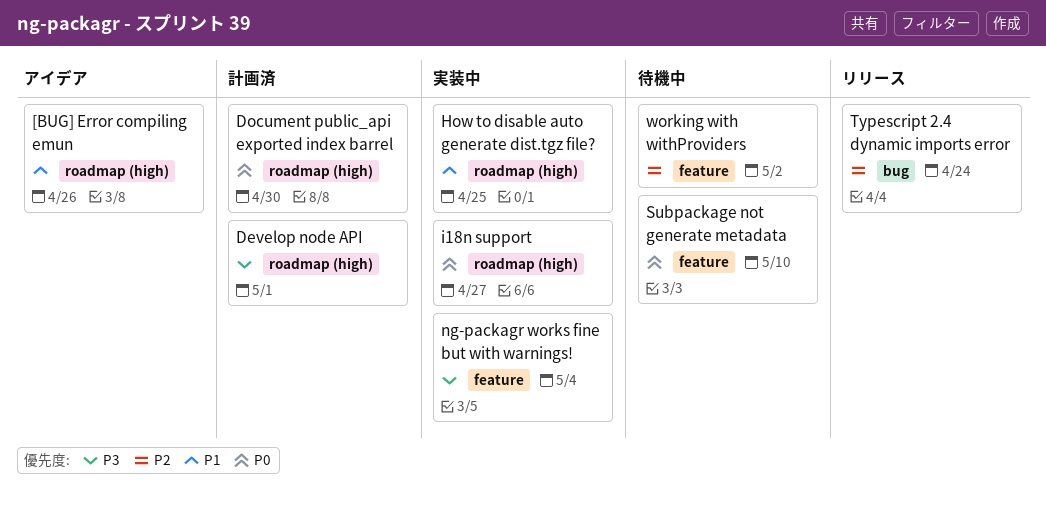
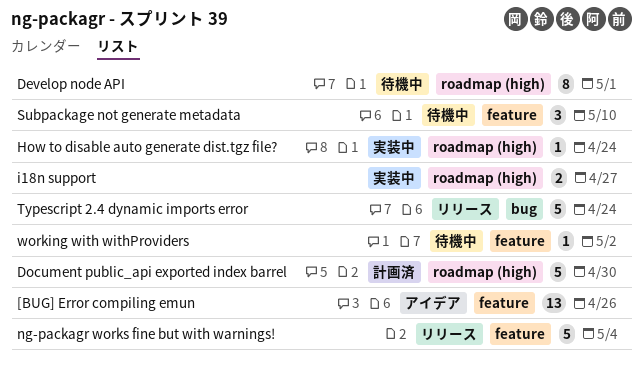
[BUG] Error compiling emun, label: roadmap (high) -> feature
Develop node API, status: 計画済 -> 待機中
How to disable auto generate dist.tgz file?, due: Apr 25 -> Apr 24
ng-packagr works fine but with warnings!, status: 実装中 -> リリース

